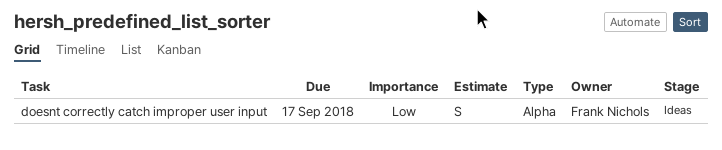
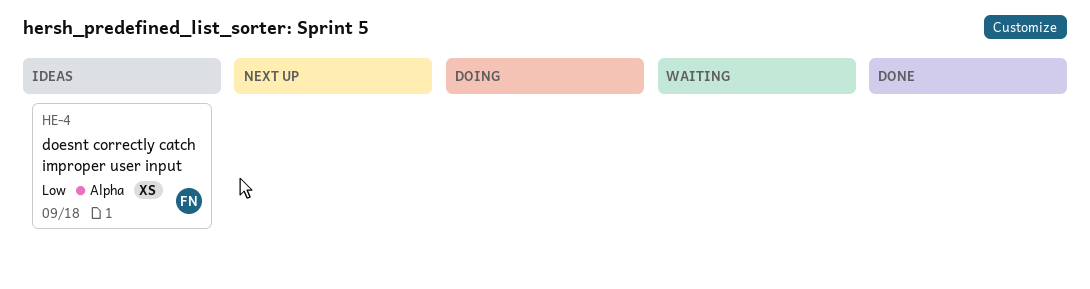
doesnt correctly catch improper user input, estimate: S -> XS
doesnt correctly catch improper user input, due: Sep 17 -> Sep 18

